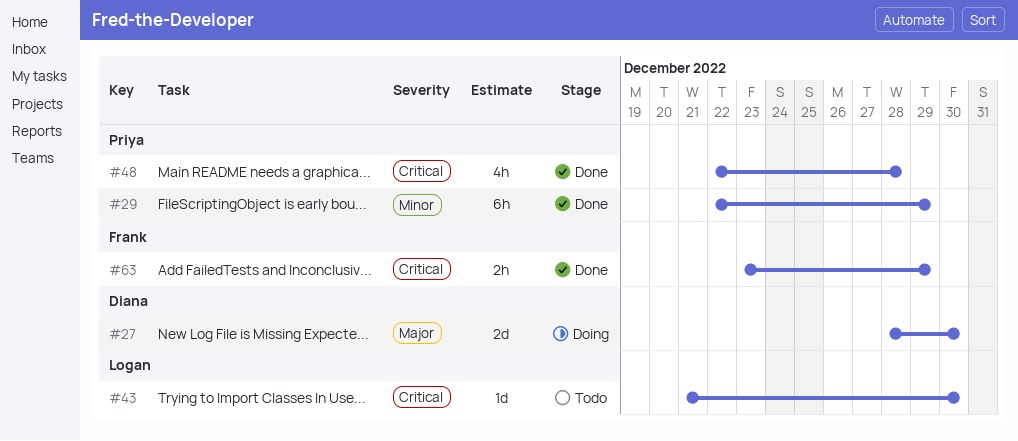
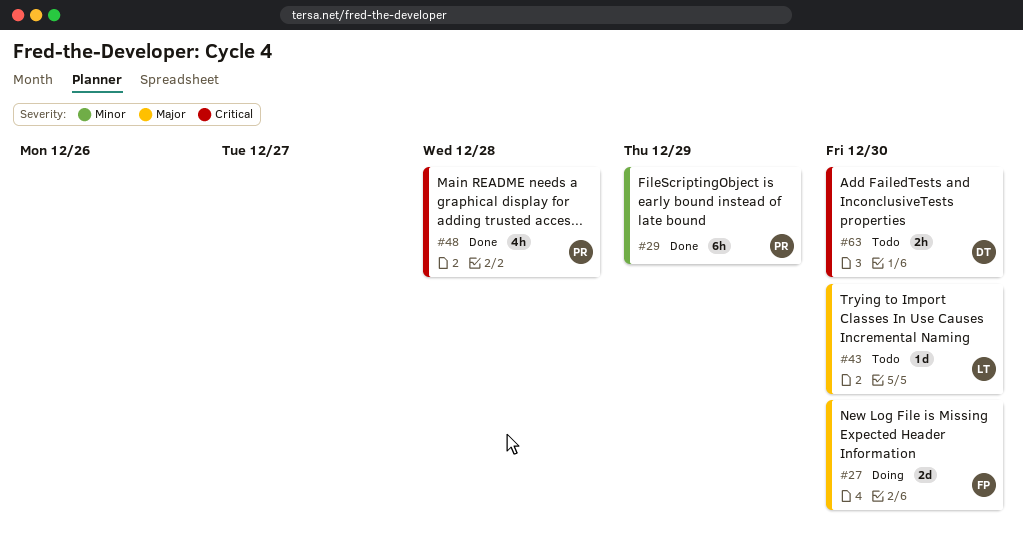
#27, owner: Diana -> Frank
#43, priority: Critical -> Major
#63, status: Done -> Todo
#63, owner: Frank -> Diana
#63, due: Dec 29 -> Dec 30

